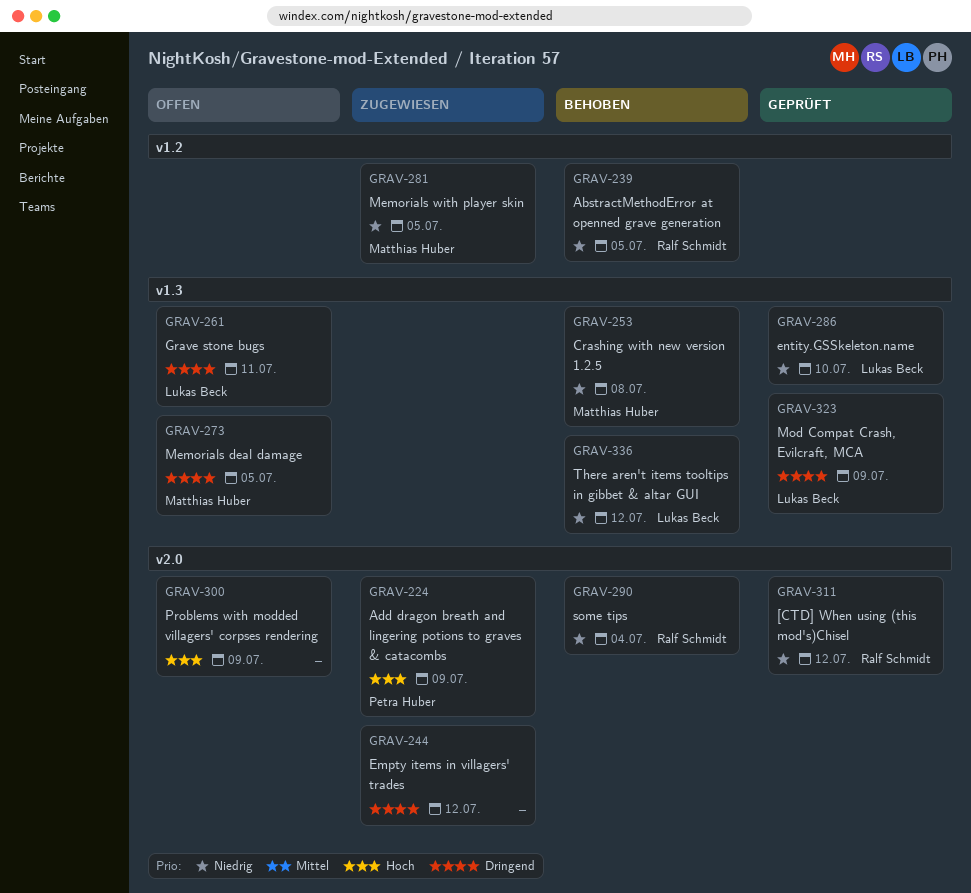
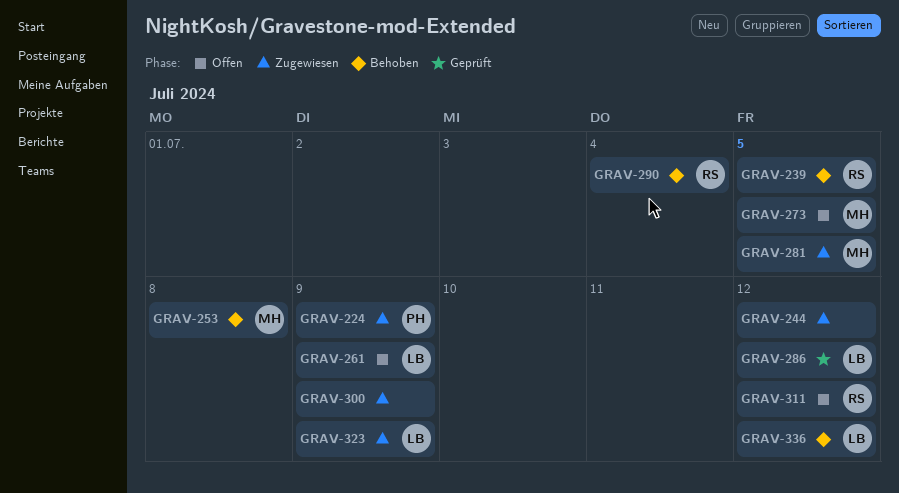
GRAV-261, due: Jul 11 -> Jul 9
GRAV-286, due: Jul 10 -> Jul 12
GRAV-300, status: Offen -> Zugewiesen
GRAV-311, status: Geprüft -> Offen
GRAV-323, status: Geprüft -> Zugewiesen

